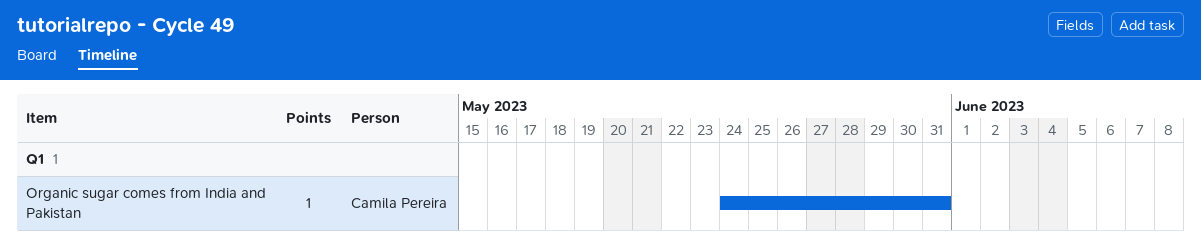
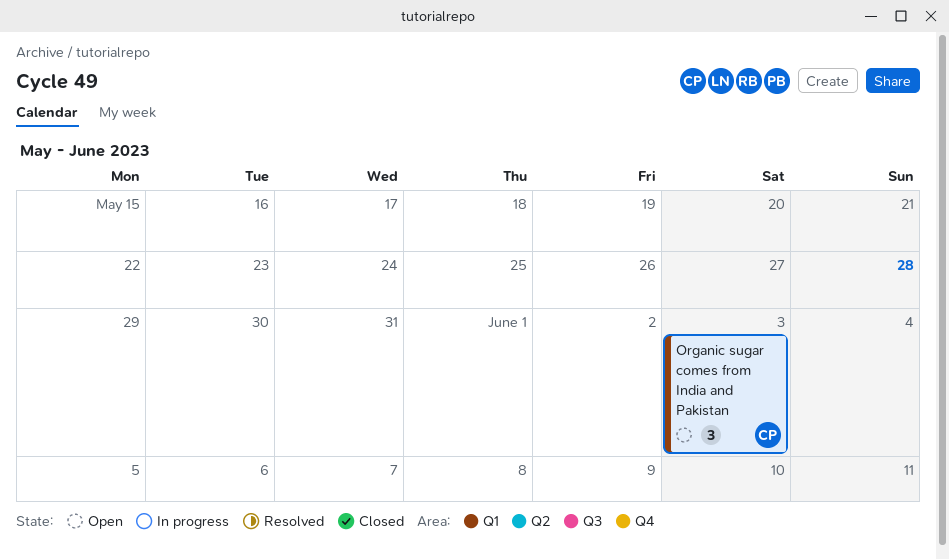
Organic sugar comes from India and Pakistan, estimate: 1 -> 3
Organic sugar comes from India and Pakistan, due: May 31 -> Jun 3

